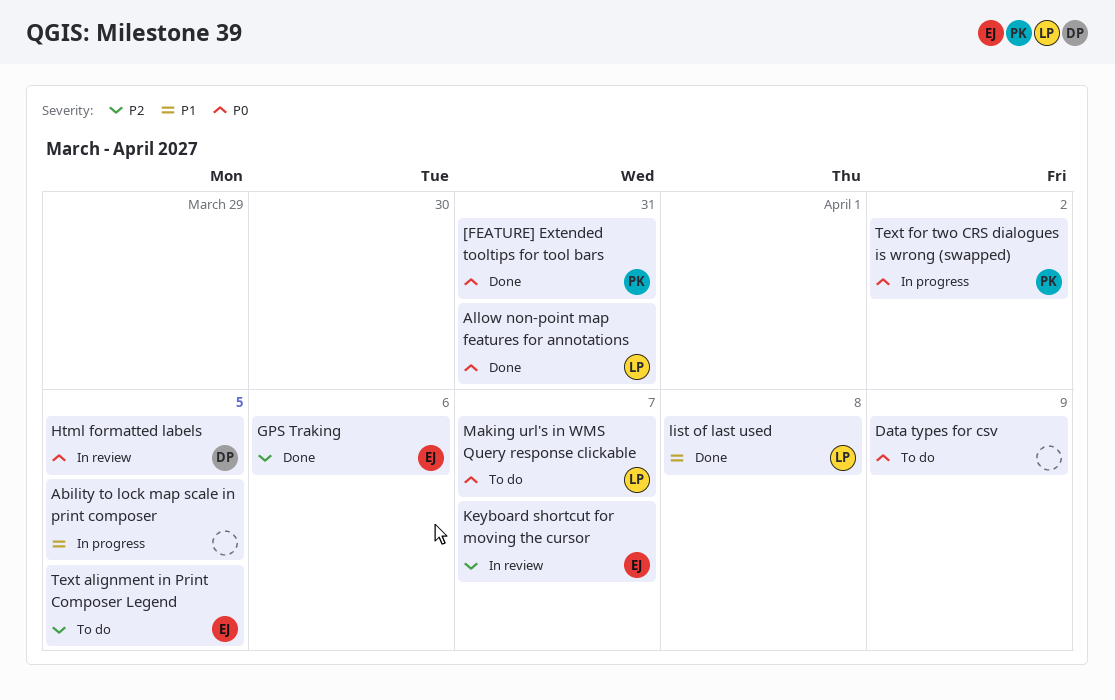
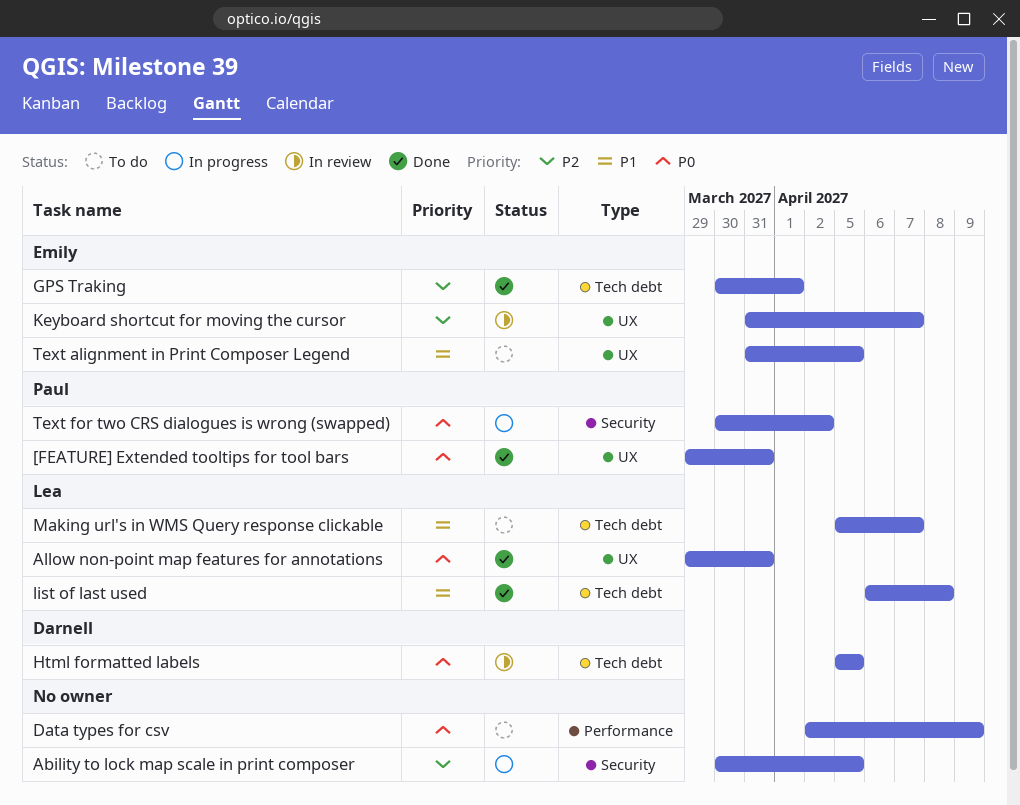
Ability to lock map scale in print composer, priority: P1 -> P2
GPS Traking, due: Apr 6 -> Apr 1
Making url's in WMS Query response clickable, priority: P0 -> P1
Text alignment in Print Composer Legend, priority: P2 -> P1

